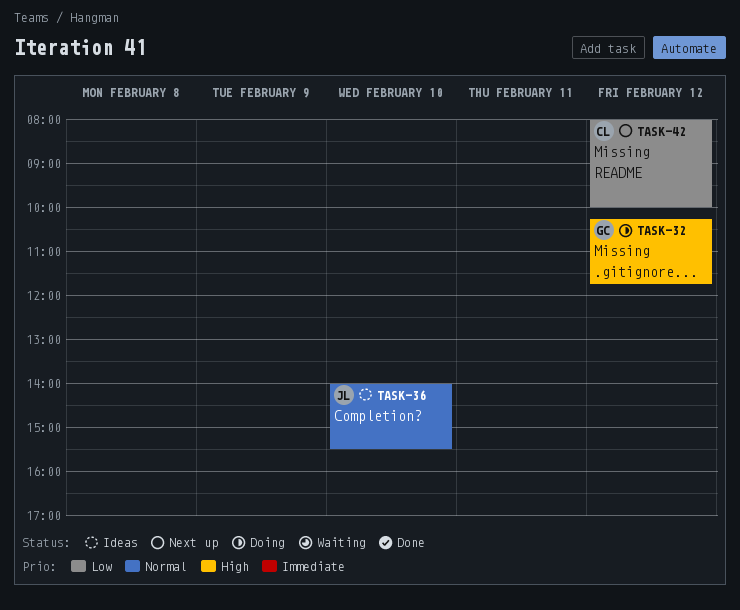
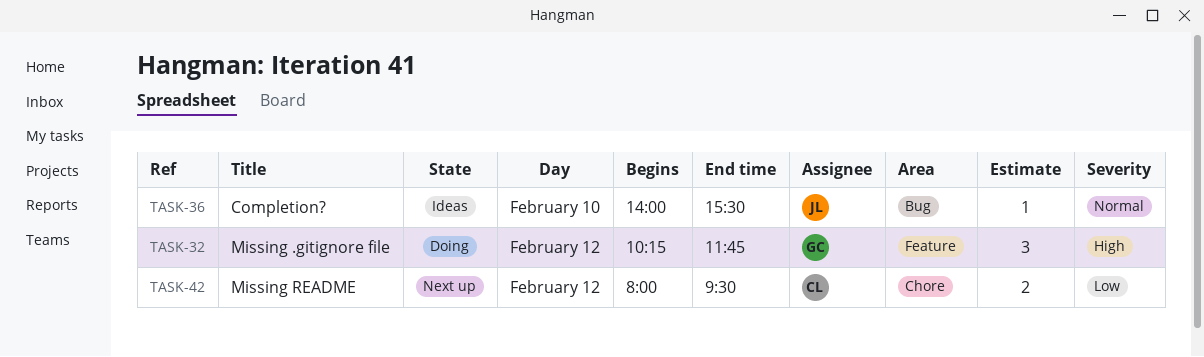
TASK-42, ends: 10:00 -> 09:30

